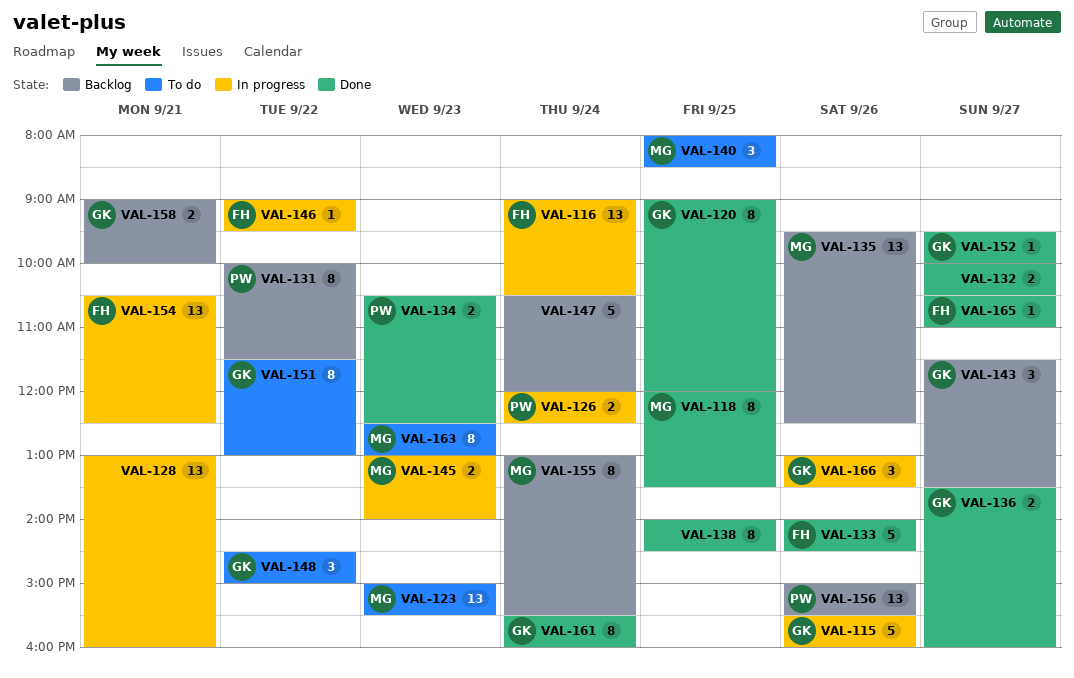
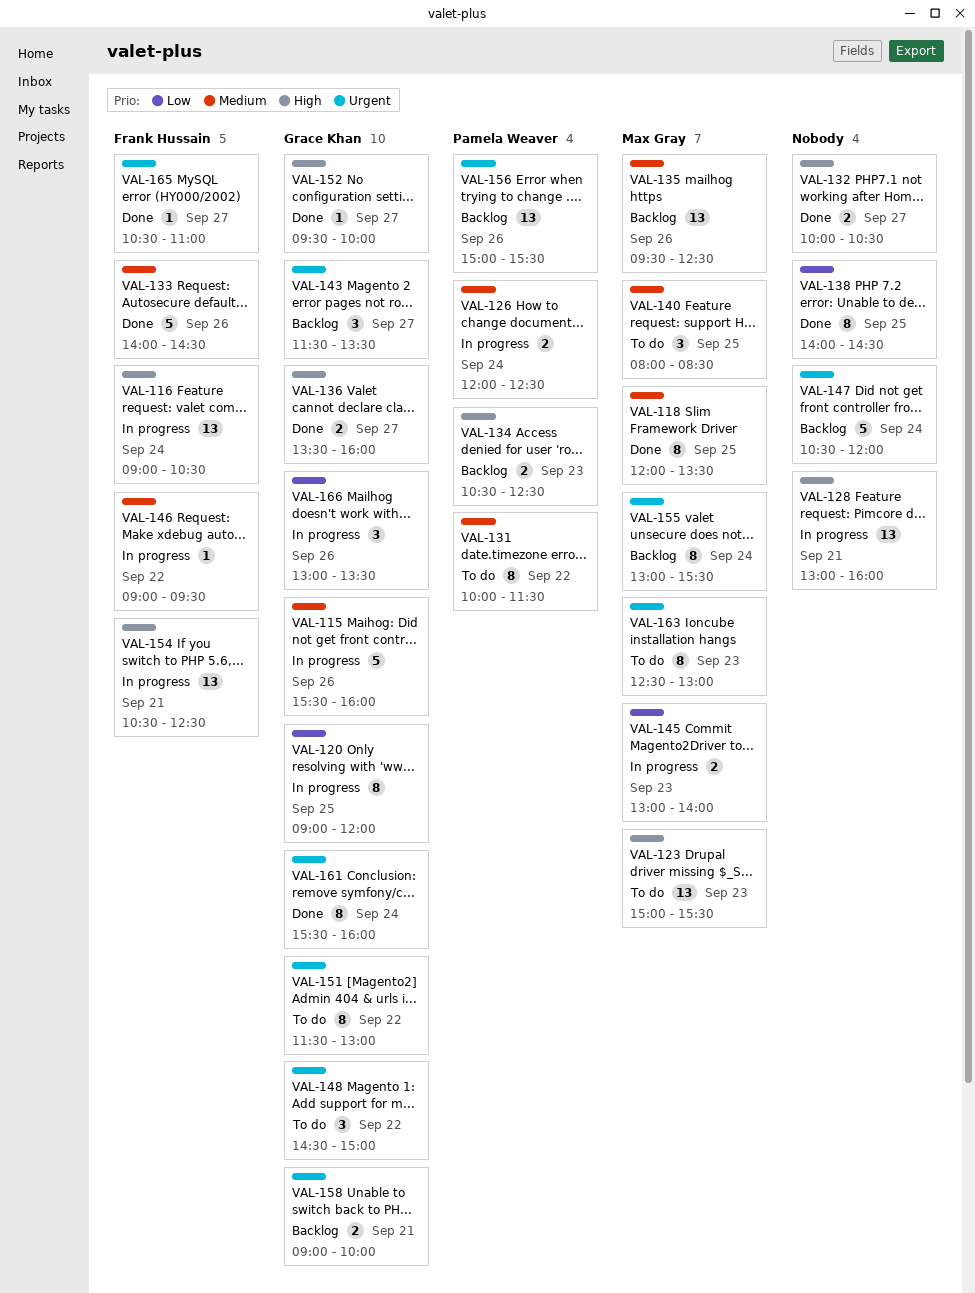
VAL-120, status: Done -> In progress
VAL-131, status: Backlog -> To do
VAL-134, status: Done -> Backlog

